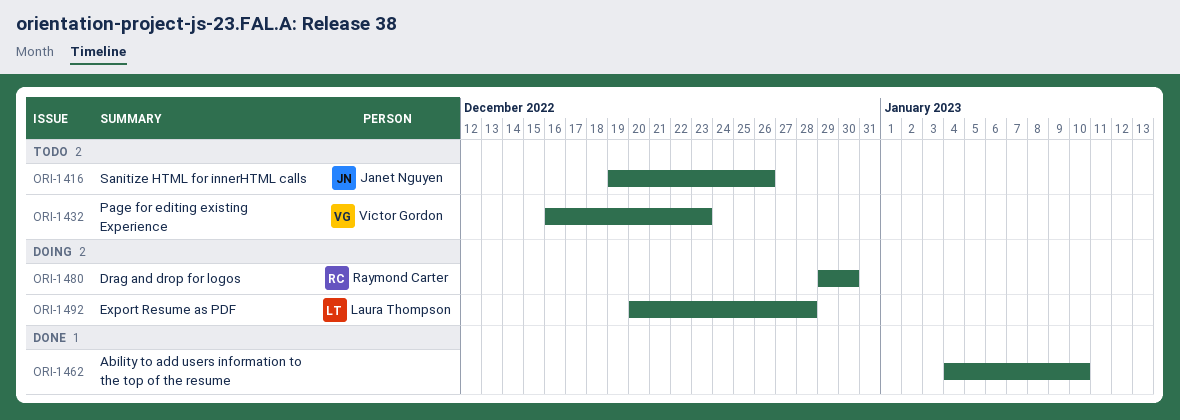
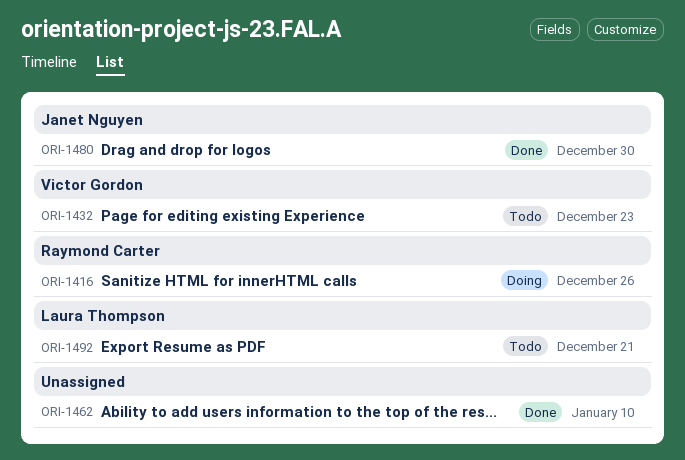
ORI-1416, status: Todo -> Doing
ORI-1416, owner: Janet Nguyen -> Raymond Carter
ORI-1480, status: Doing -> Done
ORI-1480, owner: Raymond Carter -> Janet Nguyen
ORI-1492, status: Doing -> Todo
ORI-1492, due: Dec 28 -> Dec 21

